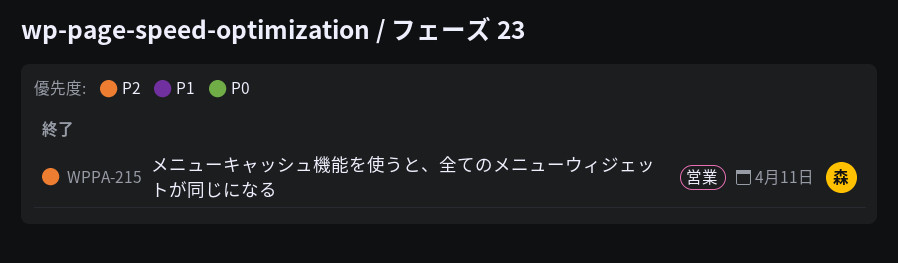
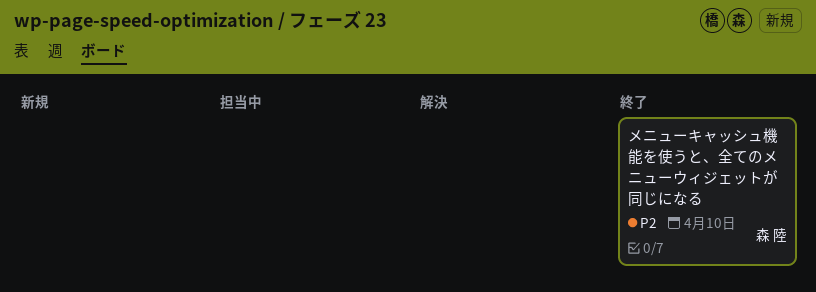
メニューキャッシュ機能を使うと、全てのメニューウィジェットが同じになる, due: Apr 11 -> Apr 10

